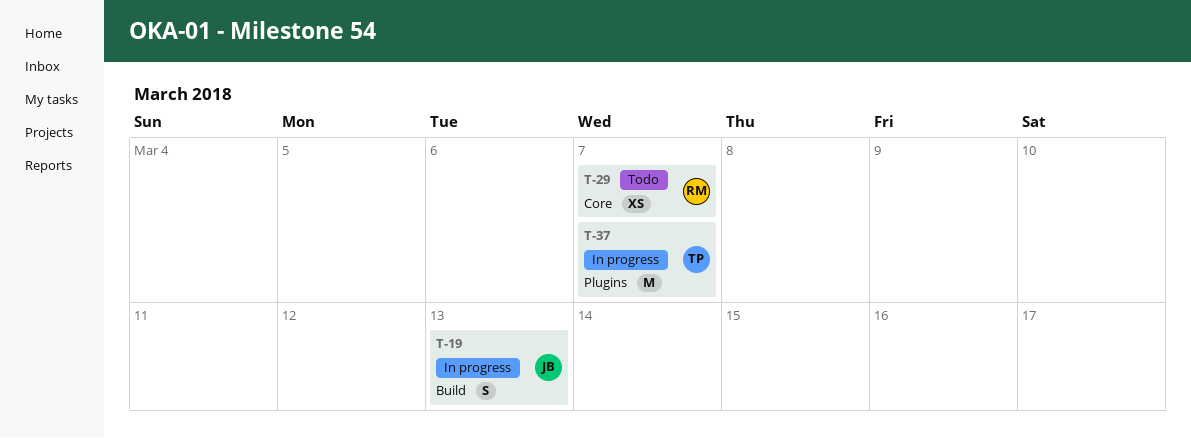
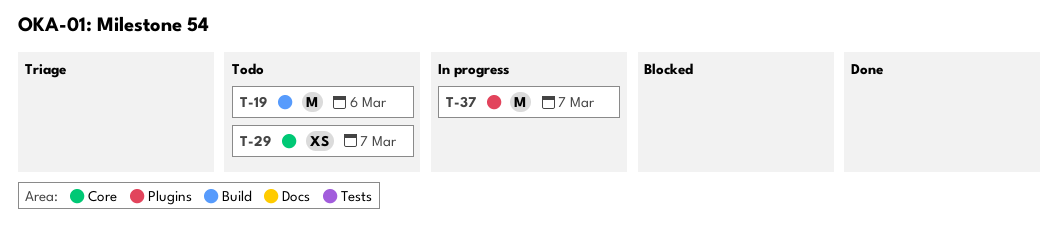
T-19, status: In progress -> Todo
T-19, estimate: S -> M
T-19, due: Mar 13 -> Mar 6

